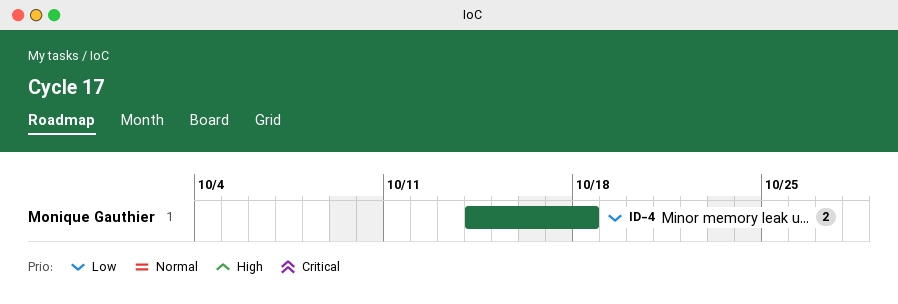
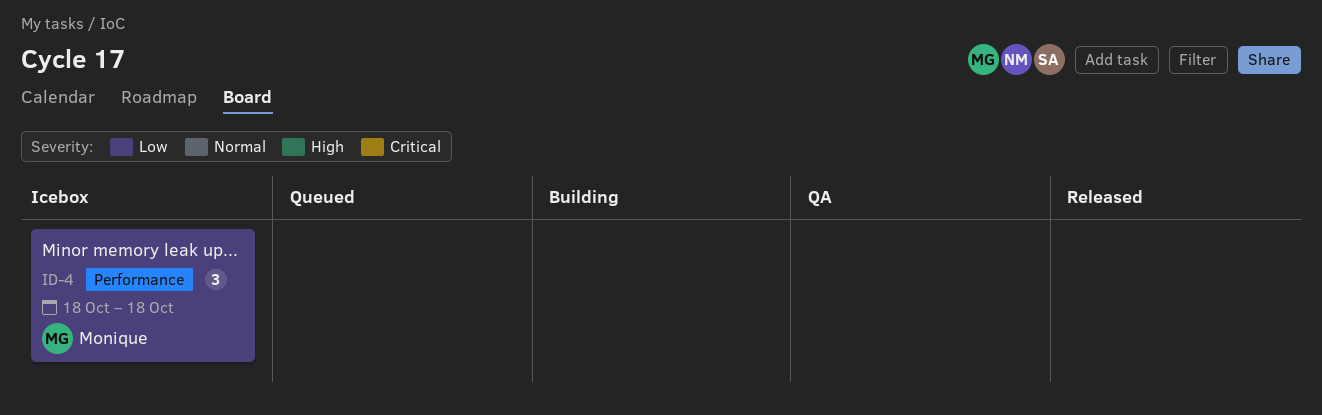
ID-4, estimate: 2 -> 3
ID-4, start: Oct 14 -> Oct 18

